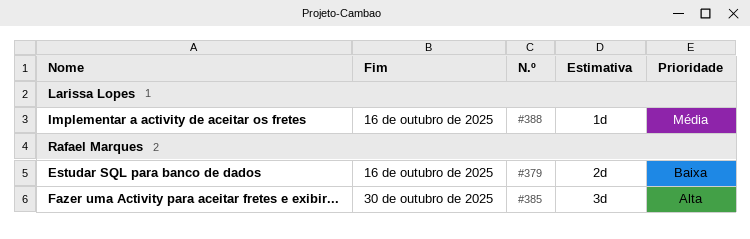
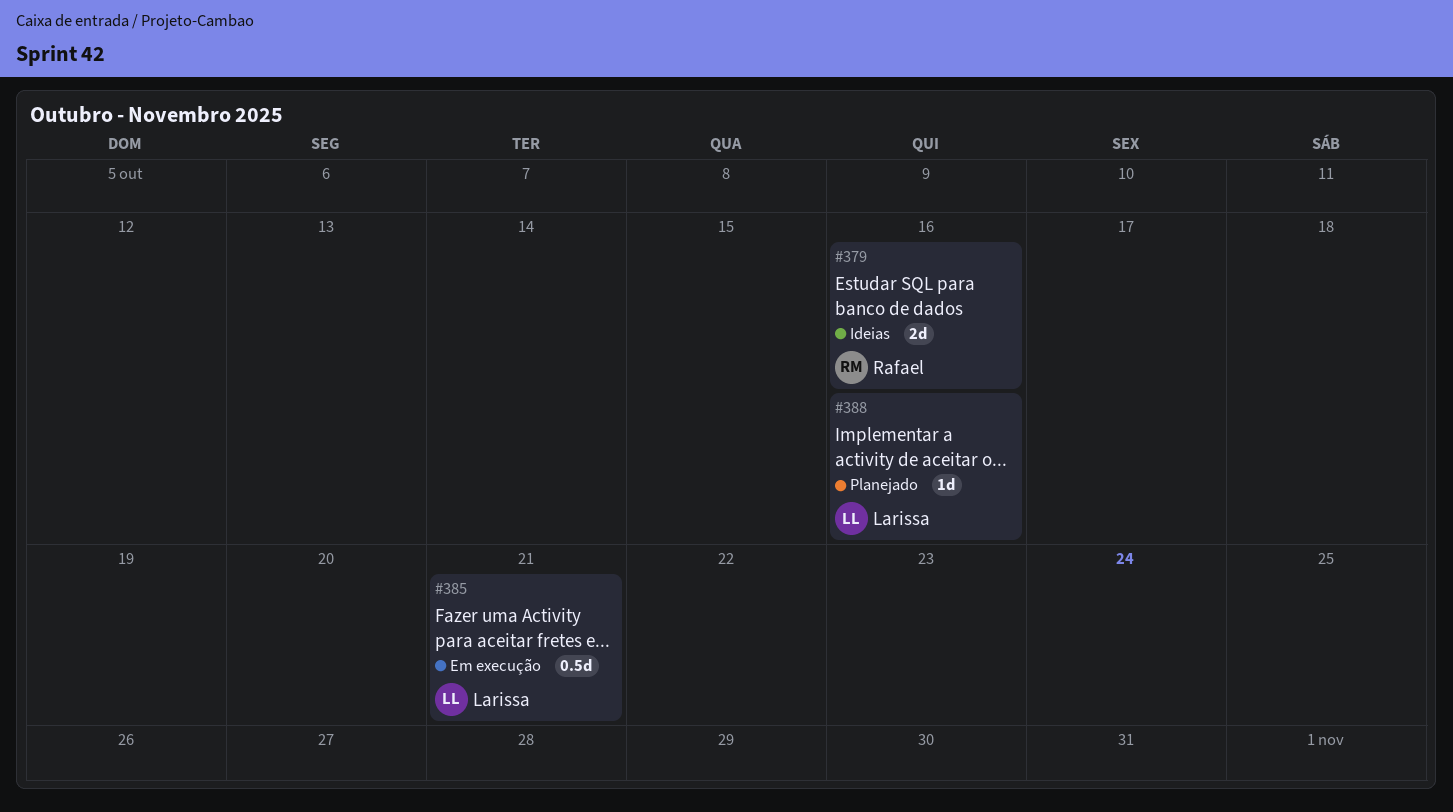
#385, owner: Rafael Marques -> Larissa Lopes
#385, estimate: 3d -> 0.5d
#385, due: Oct 30 -> Oct 21

